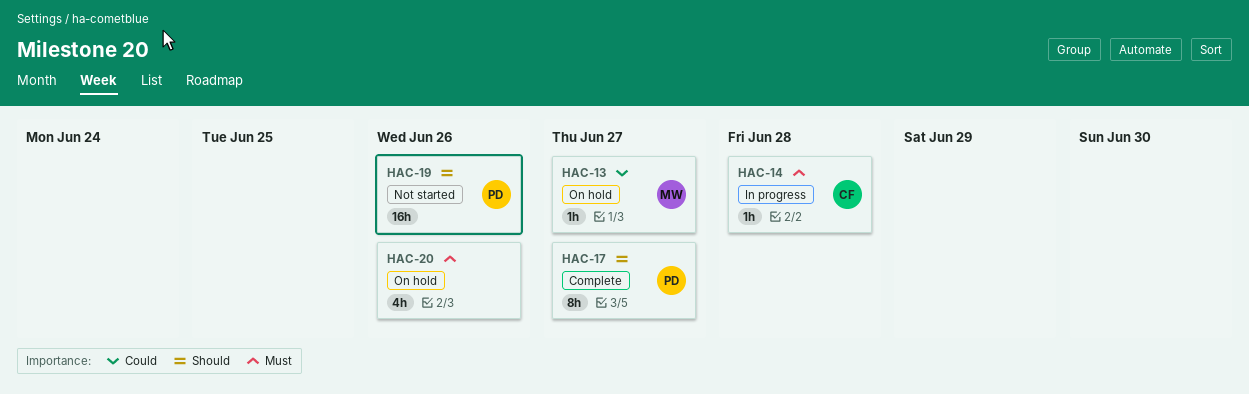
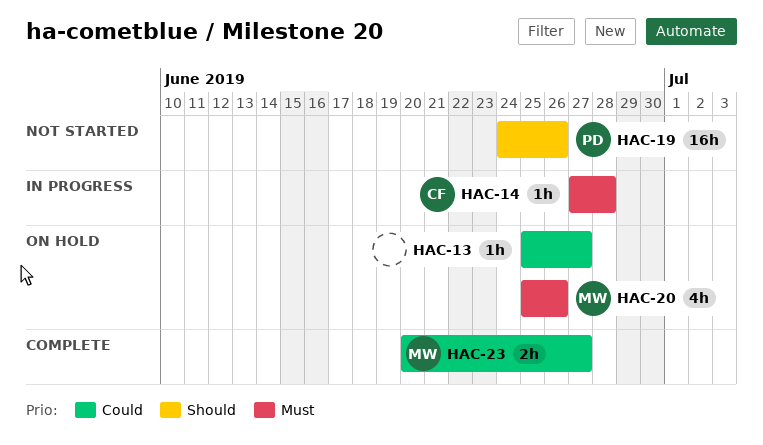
HAC-13, owner: MW -> none
HAC-17: present -> none
HAC-20, owner: none -> MW
HAC-23: none -> present

